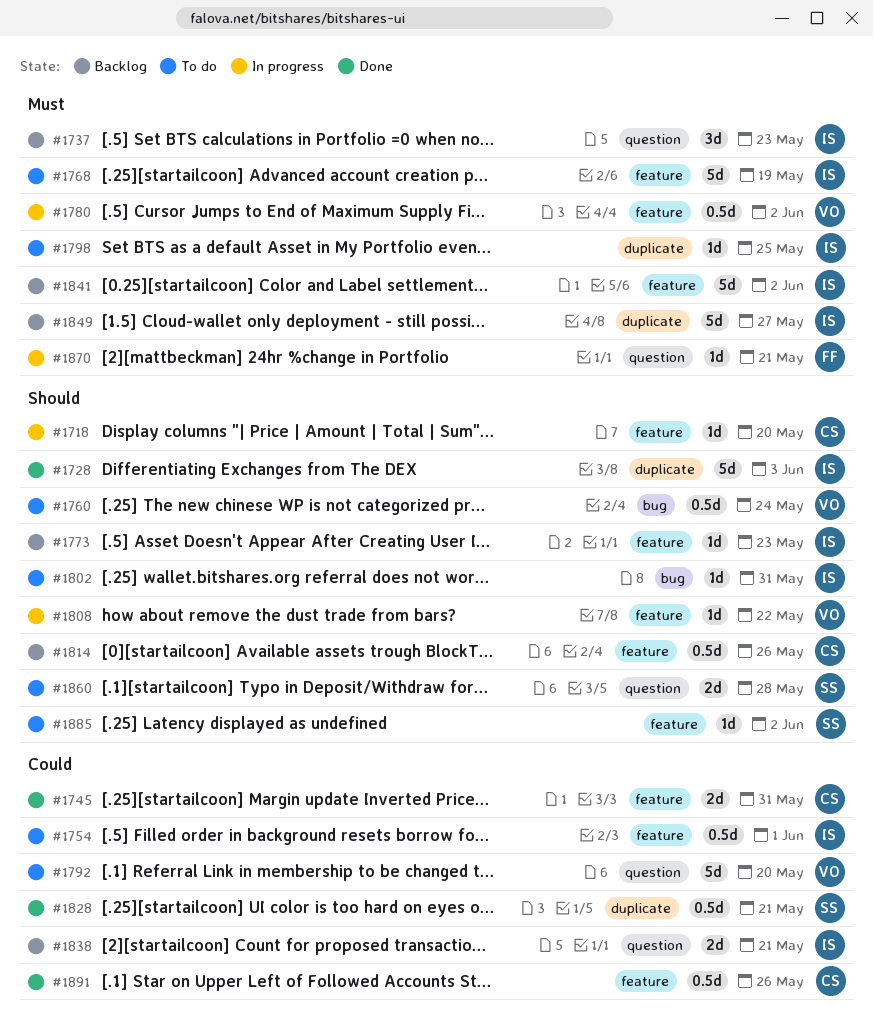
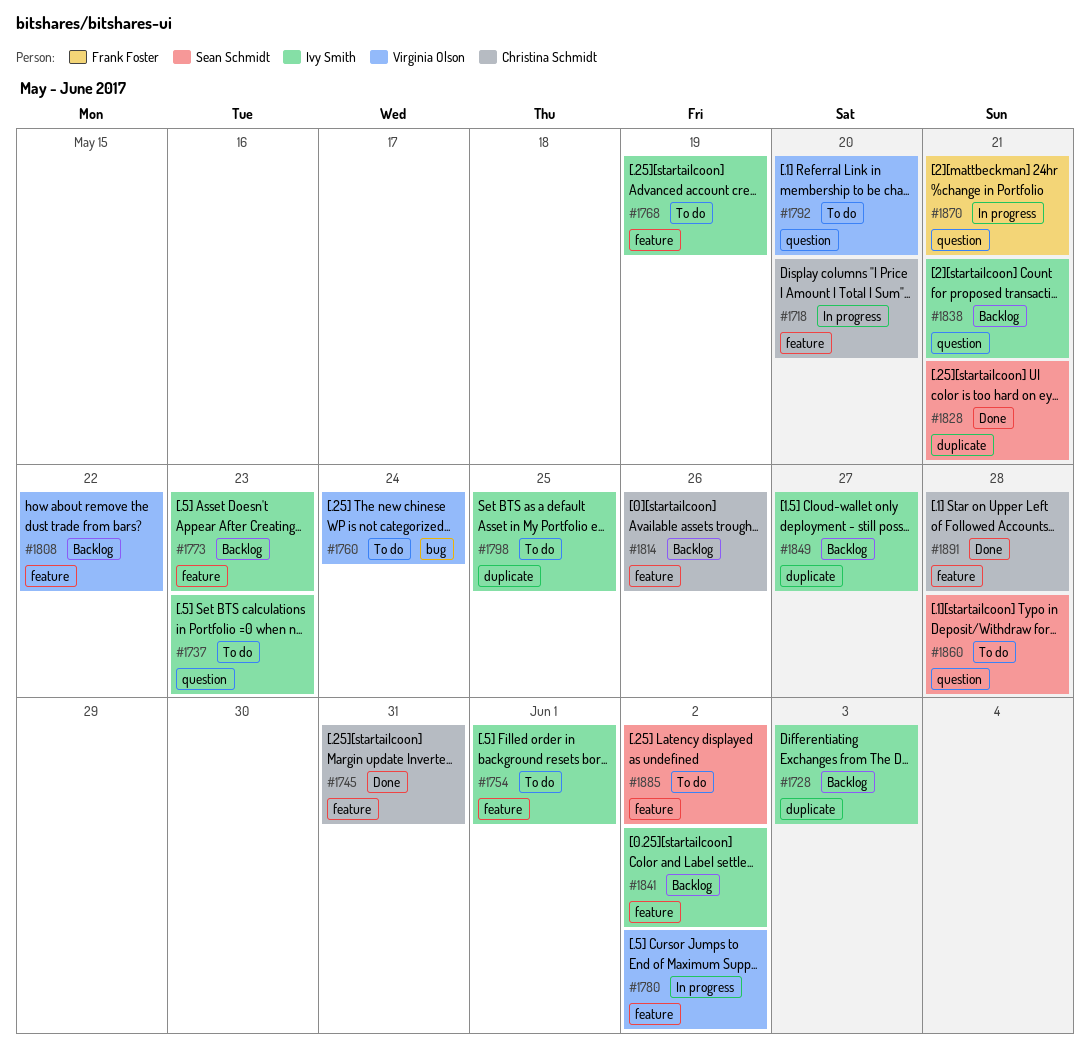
#1728, status: Done -> Backlog
#1737, status: Backlog -> To do
#1802: present -> none
#1808, status: In progress -> Backlog
#1891, due: May 26 -> May 28

